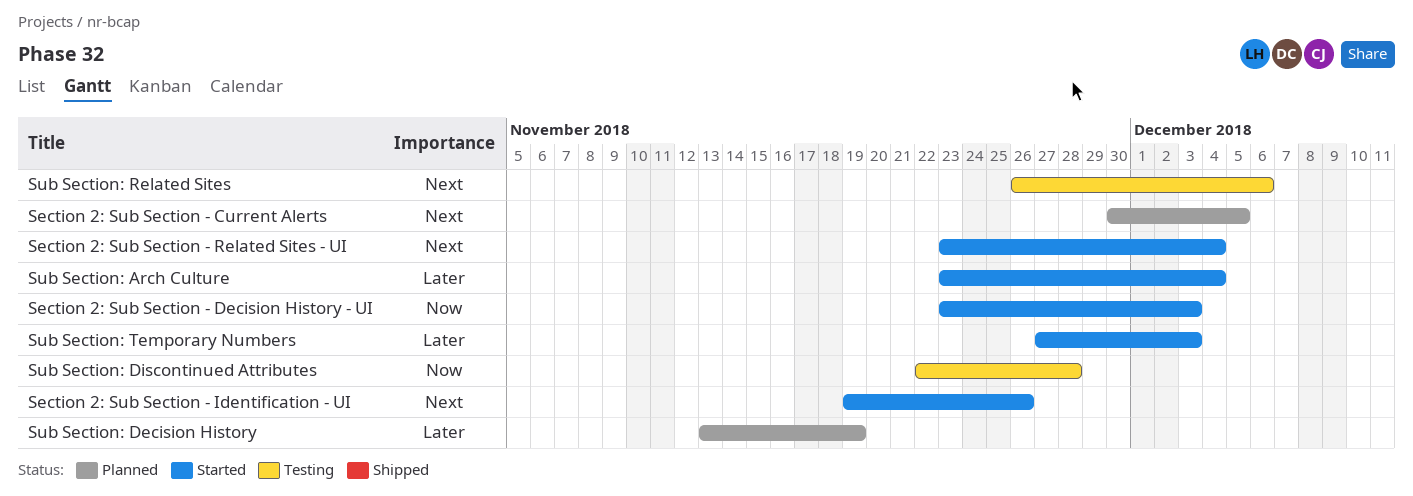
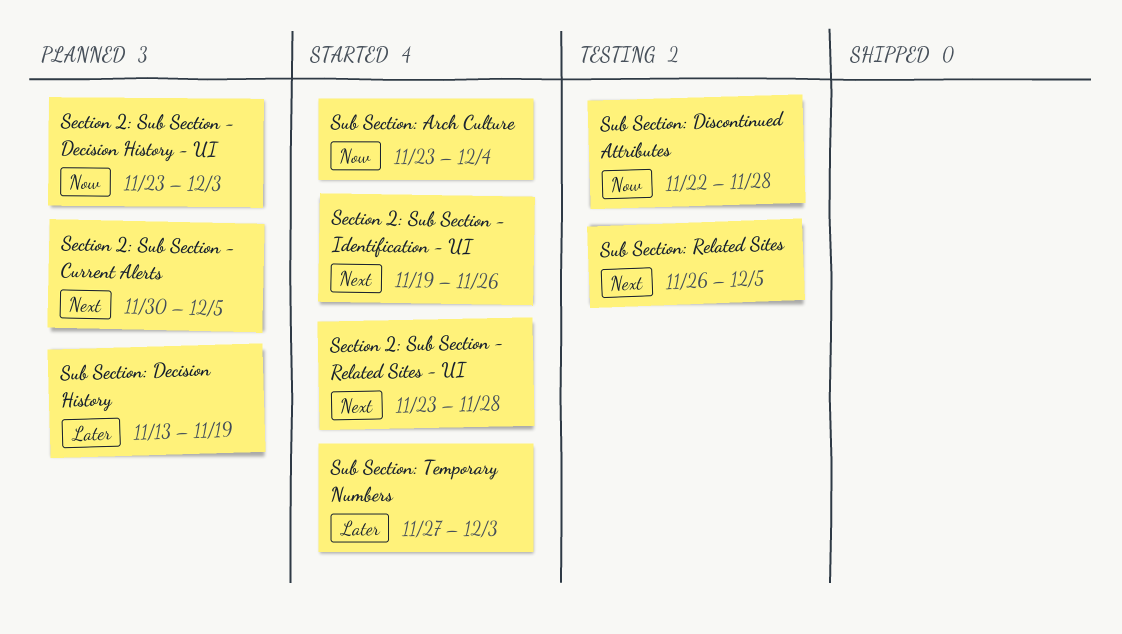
Section 2: Sub Section - Decision History - UI, status: Started -> Planned
Section 2: Sub Section - Related Sites - UI, due: Dec 4 -> Nov 28
Sub Section: Arch Culture, priority: Later -> Now
Sub Section: Related Sites, due: Dec 6 -> Dec 5

